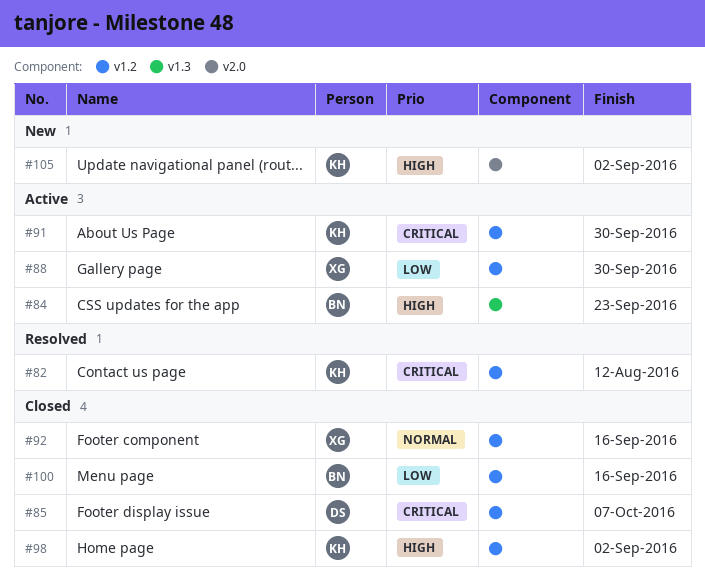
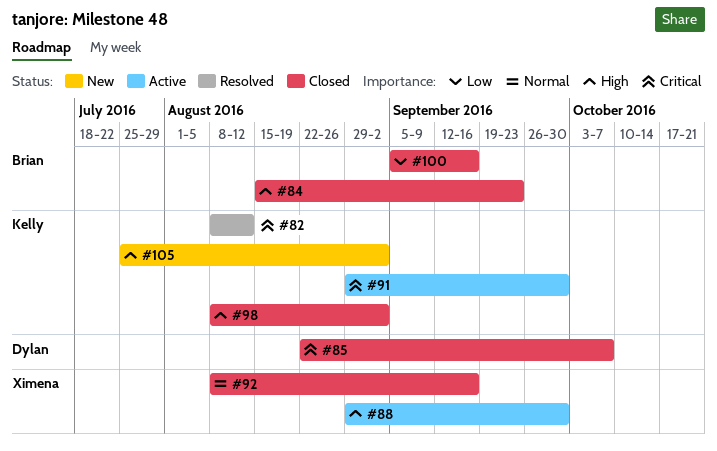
#84, status: Active -> Closed
#88, priority: Low -> High

